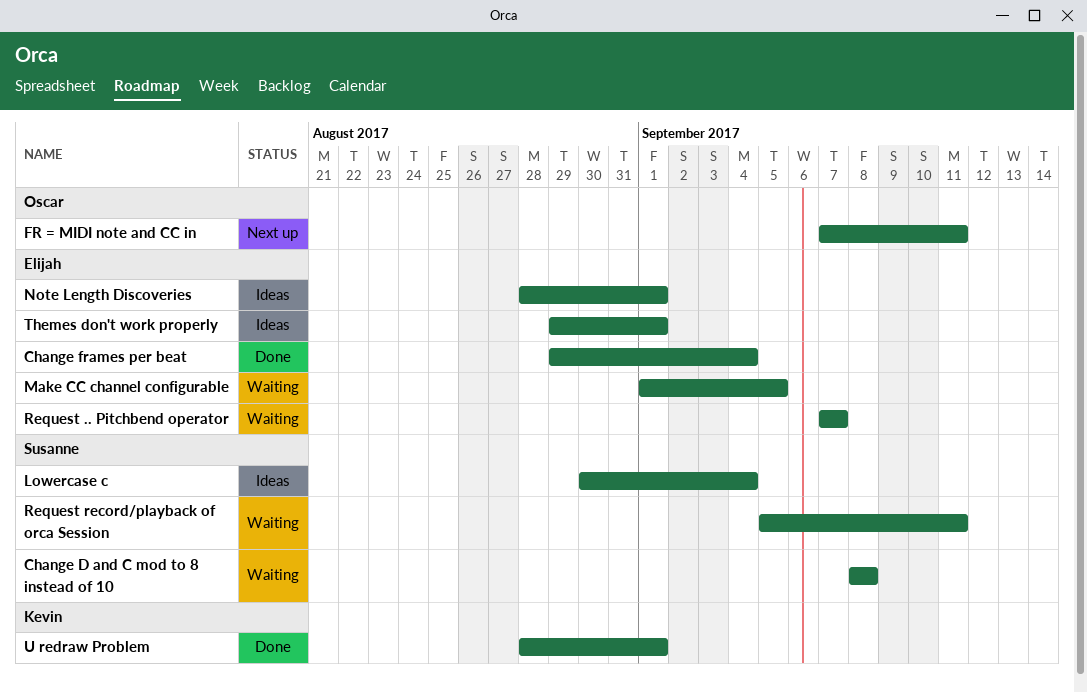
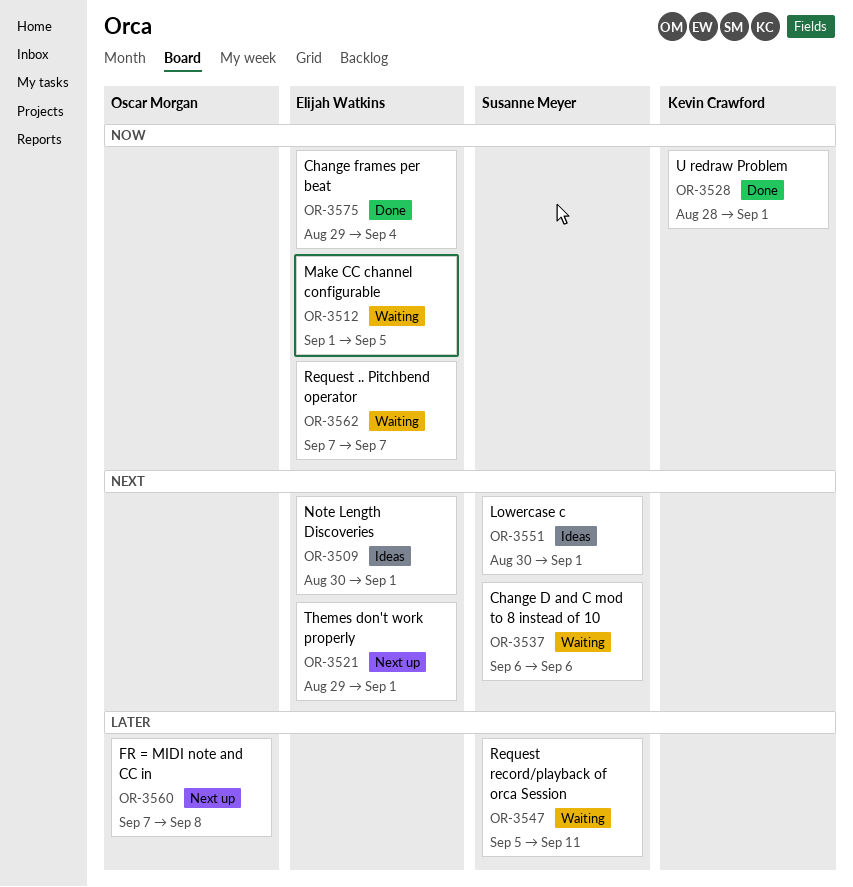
Change D and C mod to 8 instead of 10, start: Sep 8 -> Sep 6
Change D and C mod to 8 instead of 10, due: Sep 8 -> Sep 6
FR = MIDI note and CC in, due: Sep 11 -> Sep 8
Lowercase c, due: Sep 4 -> Sep 1
Note Length Discoveries, start: Aug 28 -> Aug 30
Themes don't work properly, status: Ideas -> Next up

